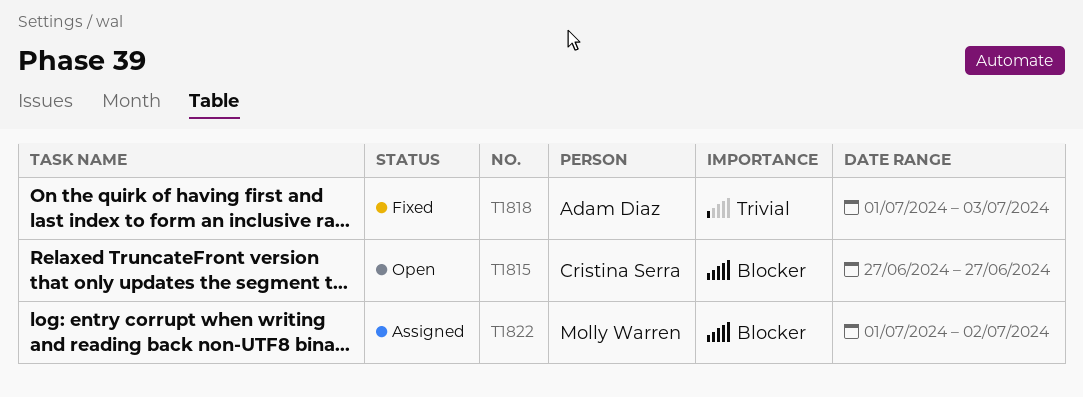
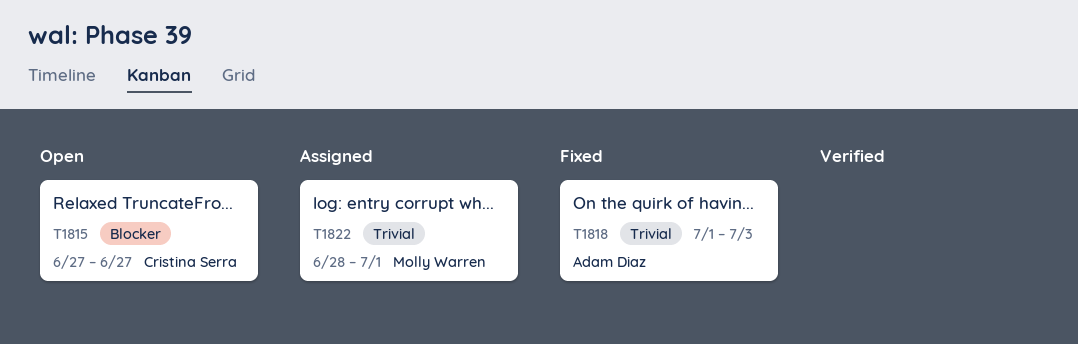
T1822, priority: Blocker -> Trivial
T1822, start: Jul 1 -> Jun 28
T1822, due: Jul 2 -> Jul 1

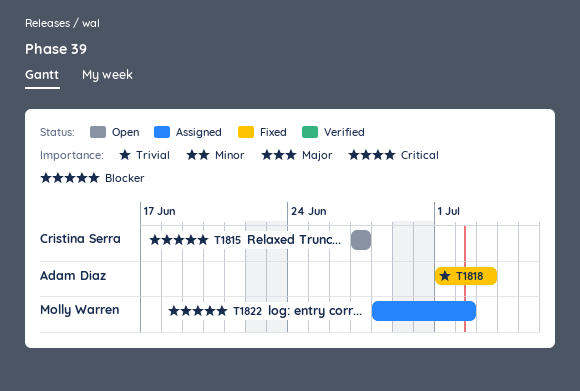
T1822, priority: Trivial -> Blocker
T1822, due: Jul 1 -> Jul 2

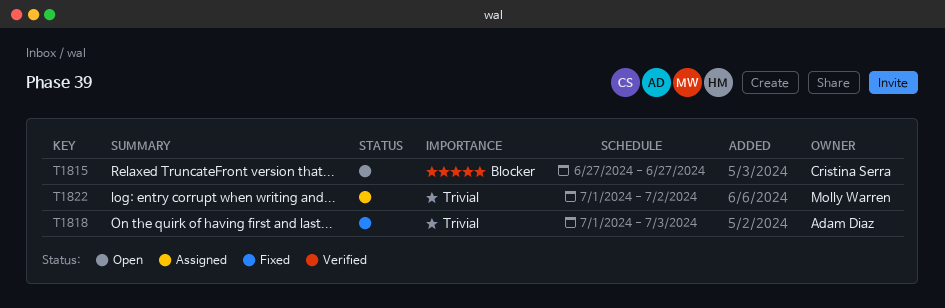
T1822, priority: Blocker -> Trivial
T1822, start: Jun 28 -> Jul 1

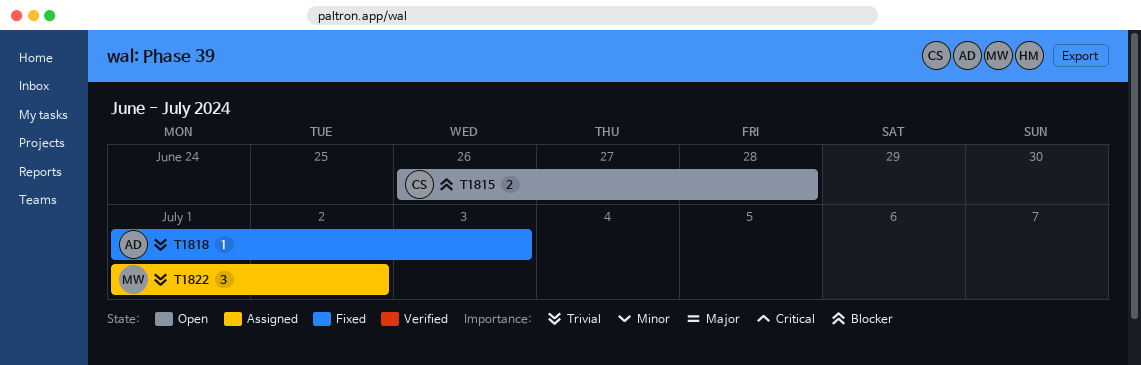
T1815, start: Jun 27 -> Jun 26
T1815, due: Jun 27 -> Jun 28

